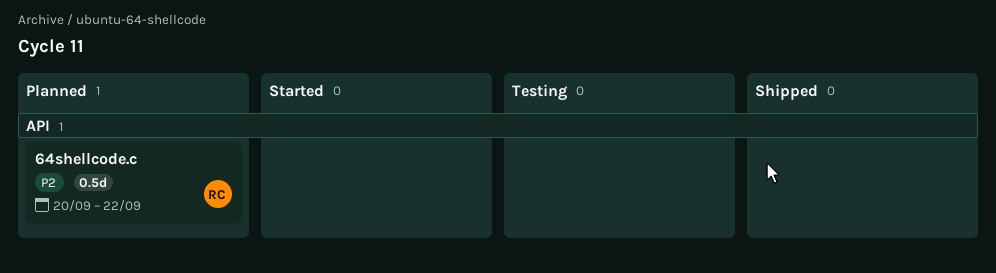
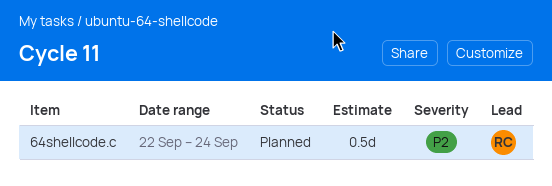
64shellcode.c, start: Sep 20 -> Sep 22
64shellcode.c, due: Sep 22 -> Sep 24

